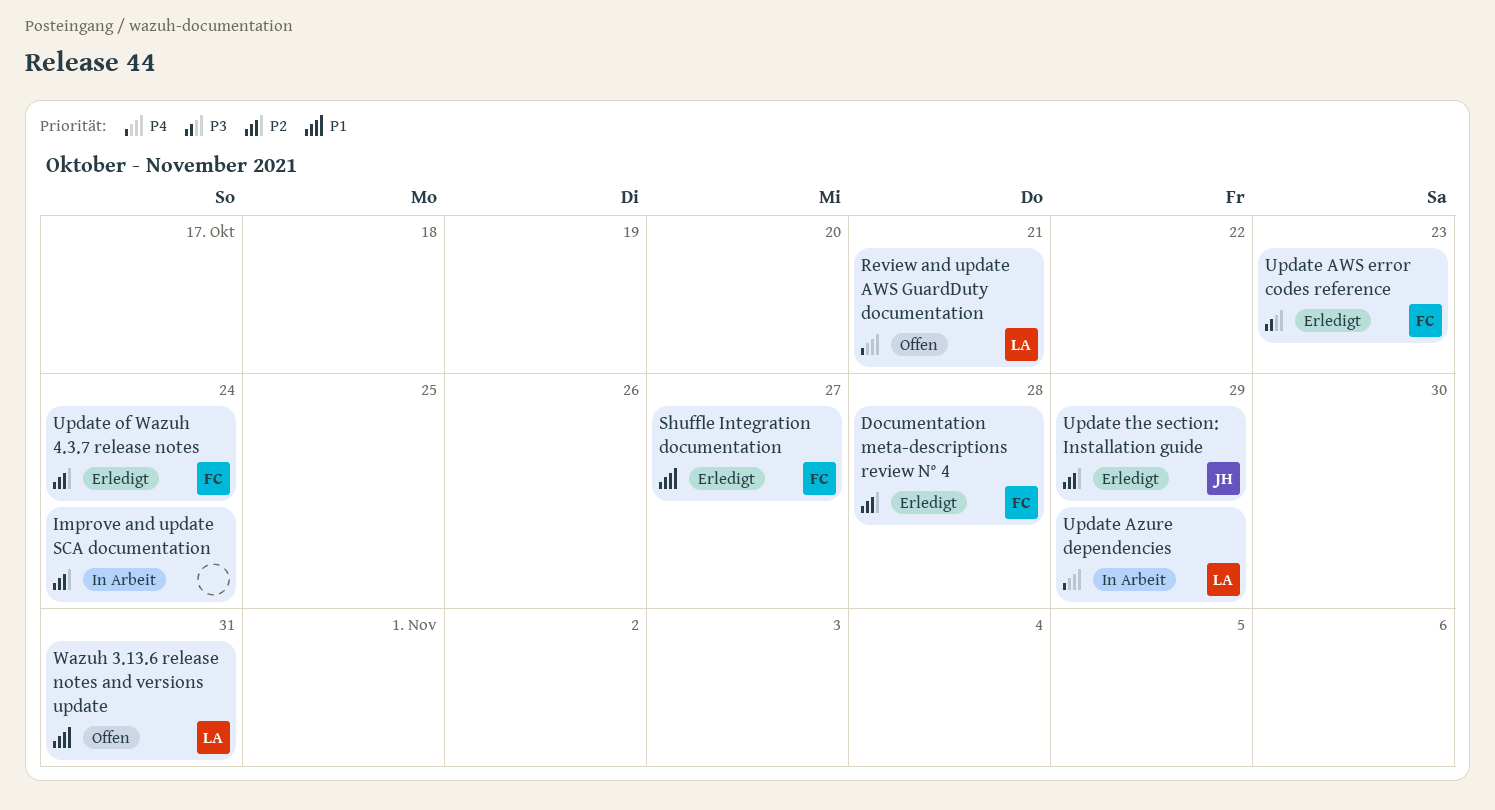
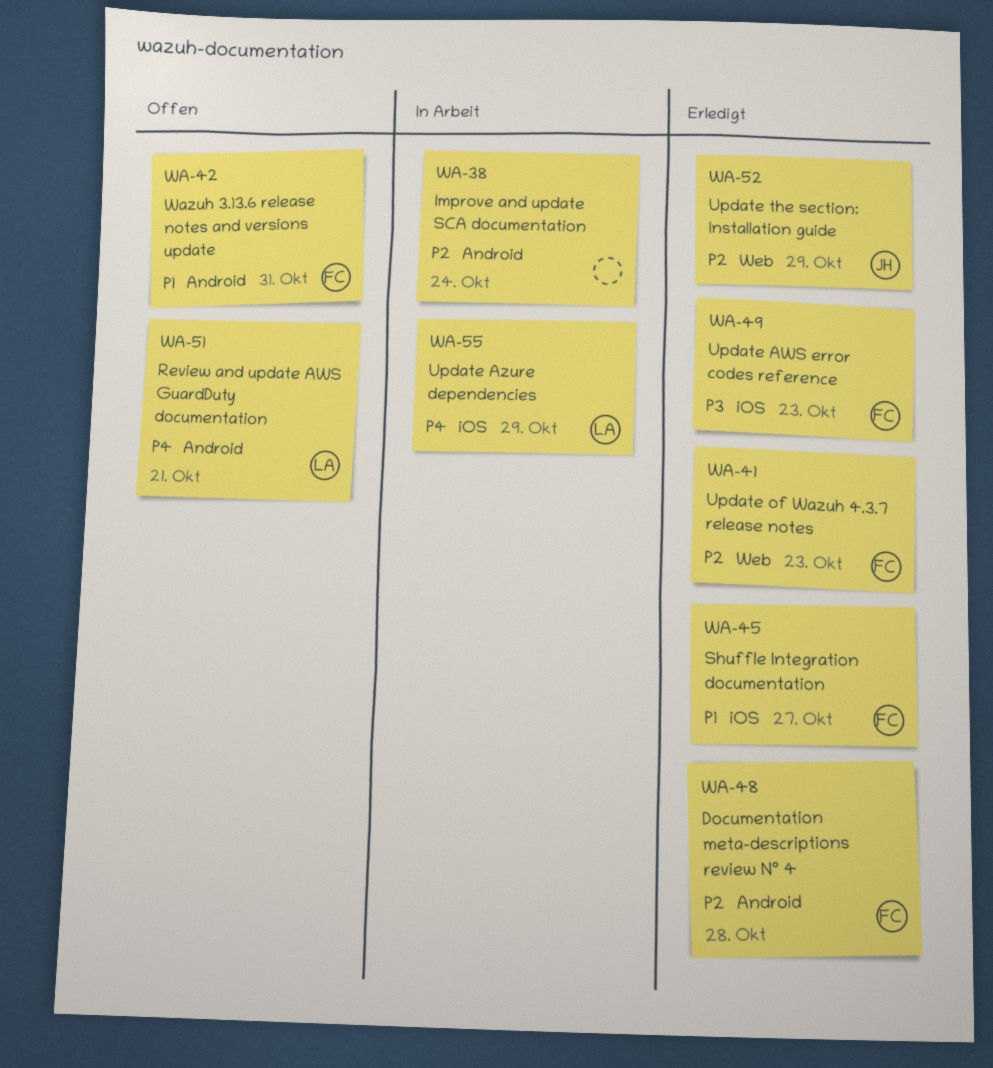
Update of Wazuh 4.3.7 release notes, due: Oct 24 -> Oct 23
Wazuh 3.13.6 release notes and versions update, owner: LA -> FC

